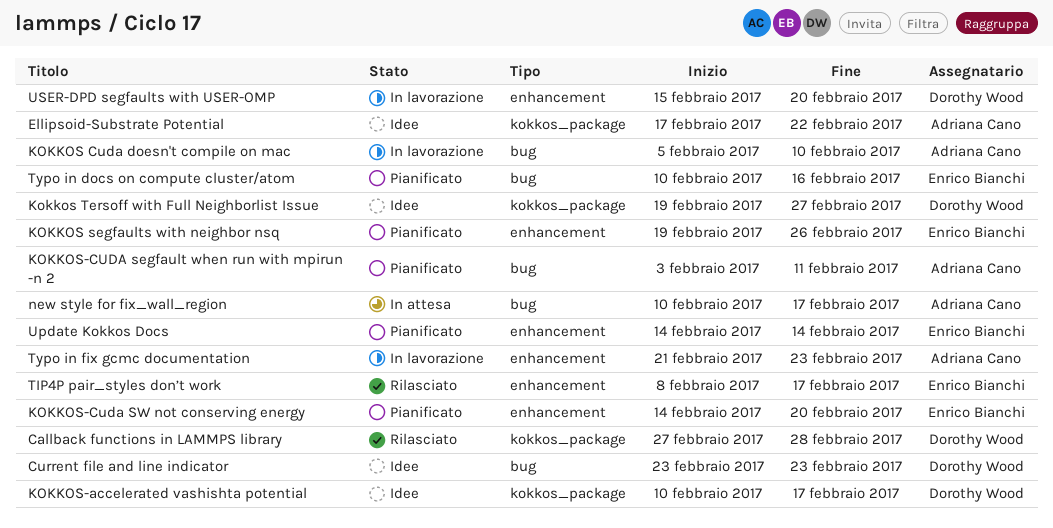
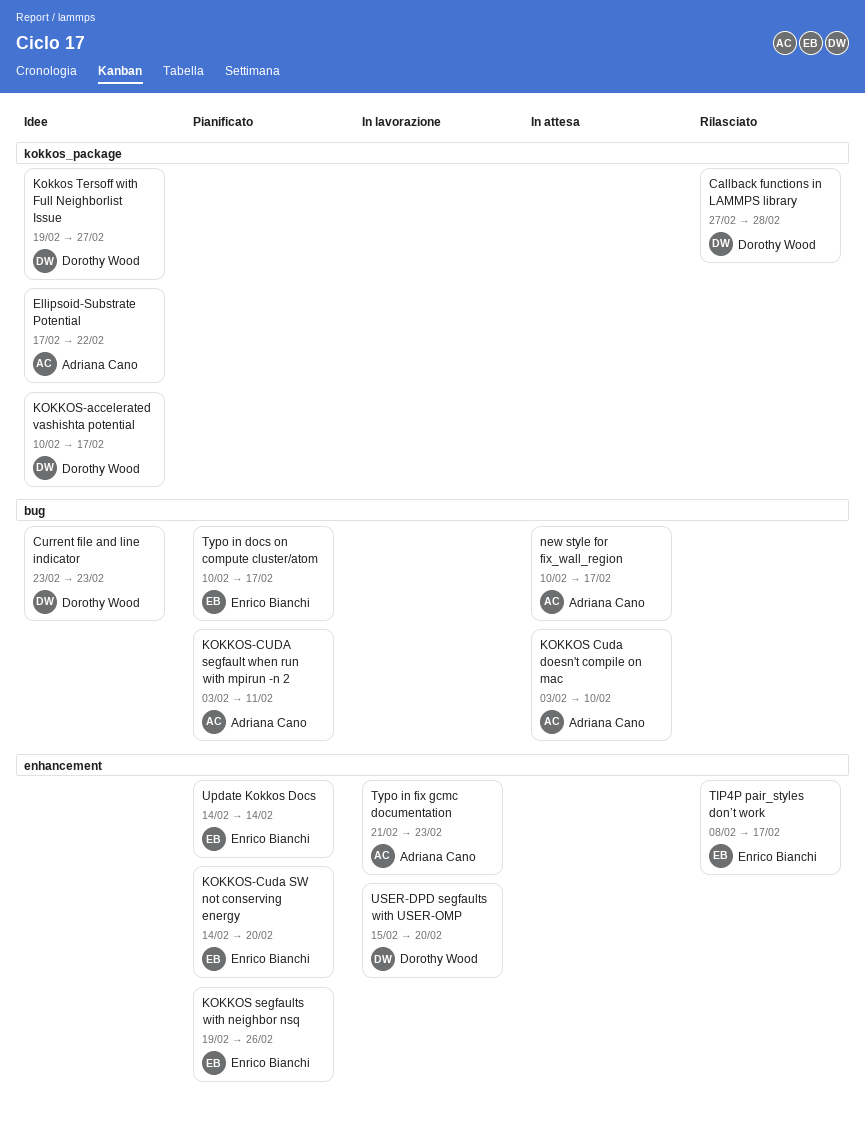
KOKKOS Cuda doesn't compile on mac, status: In lavorazione -> In attesa
KOKKOS Cuda doesn't compile on mac, start: Feb 5 -> Feb 3
Typo in docs on compute cluster/atom, due: Feb 16 -> Feb 17

